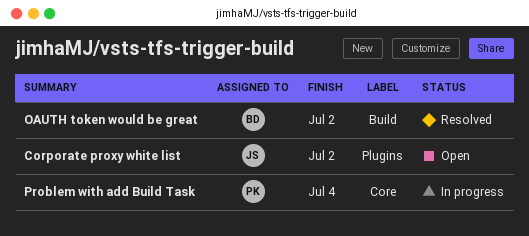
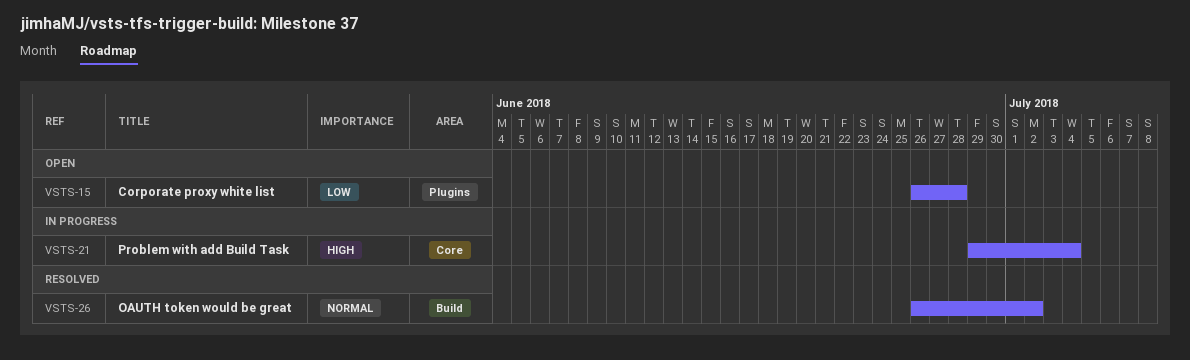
Corporate proxy white list, due: Jul 2 -> Jun 28

